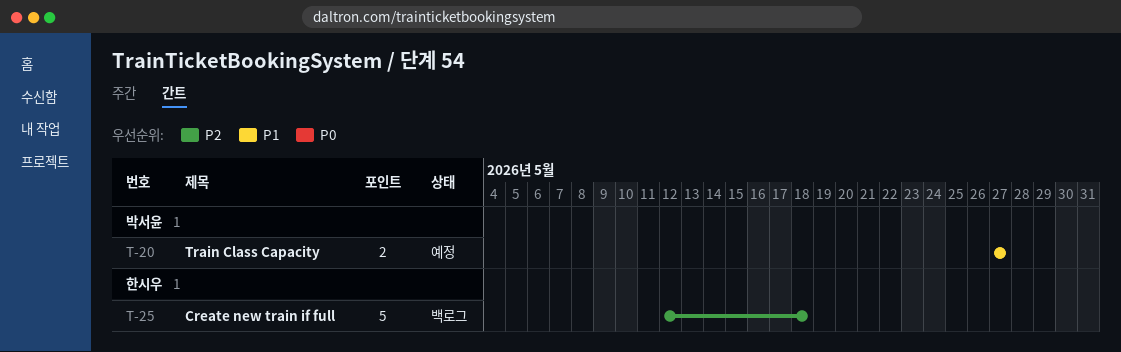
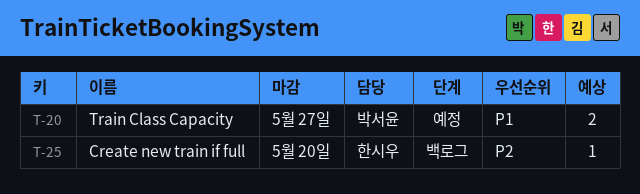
T-25, estimate: 5 -> 1
T-25, due: May 18 -> May 20

